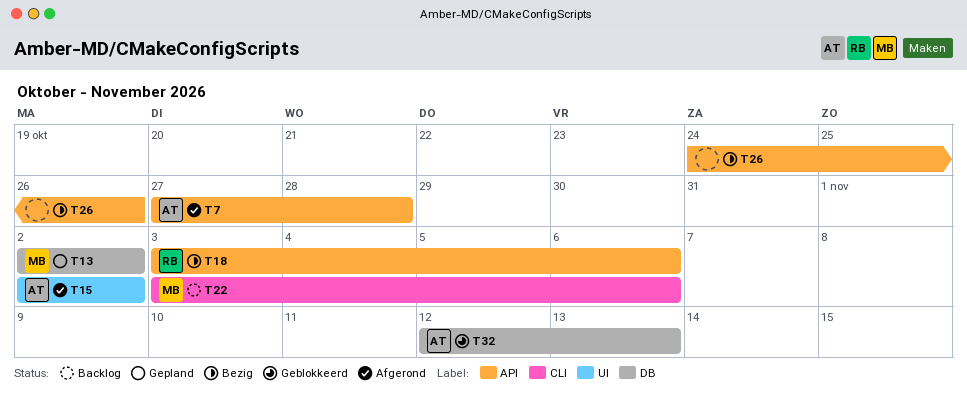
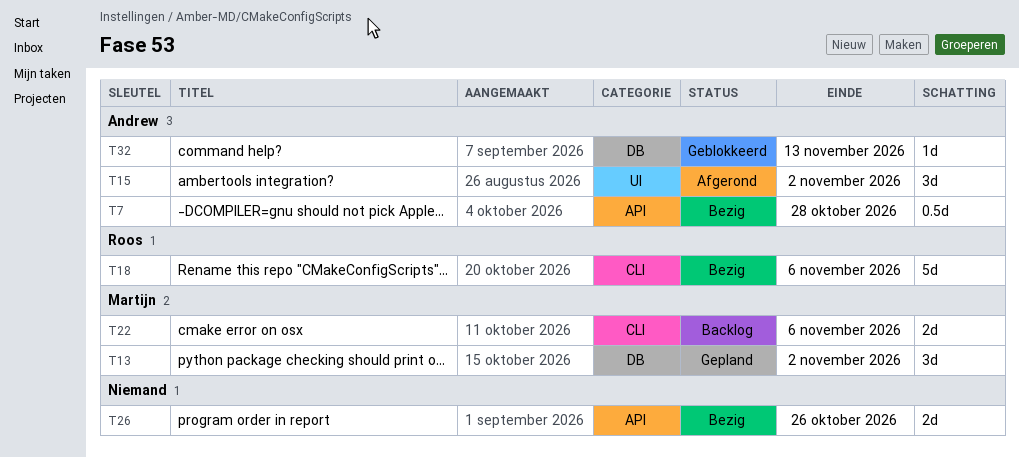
T7, status: Afgerond -> Bezig
T18, label: API -> CLI

